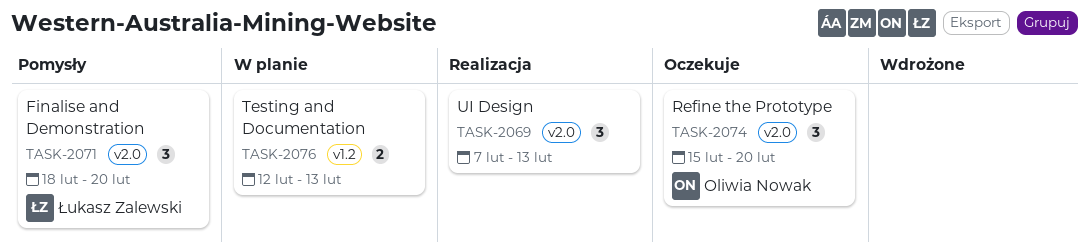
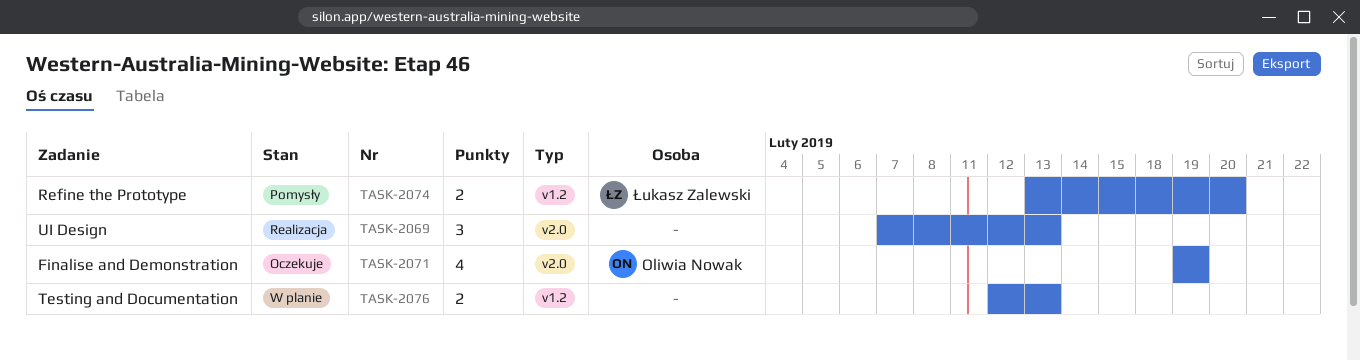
TASK-2071, status: Pomysły -> Oczekuje
TASK-2071, owner: Łukasz Zalewski -> Oliwia Nowak
TASK-2071, estimate: 3 -> 4
TASK-2071, start: Feb 18 -> Feb 19
TASK-2071, due: Feb 20 -> Feb 19
TASK-2074, status: Oczekuje -> Pomysły
TASK-2074, owner: Oliwia Nowak -> Łukasz Zalewski
TASK-2074, label: v2.0 -> v1.2
TASK-2074, estimate: 3 -> 2
TASK-2074, start: Feb 15 -> Feb 13

